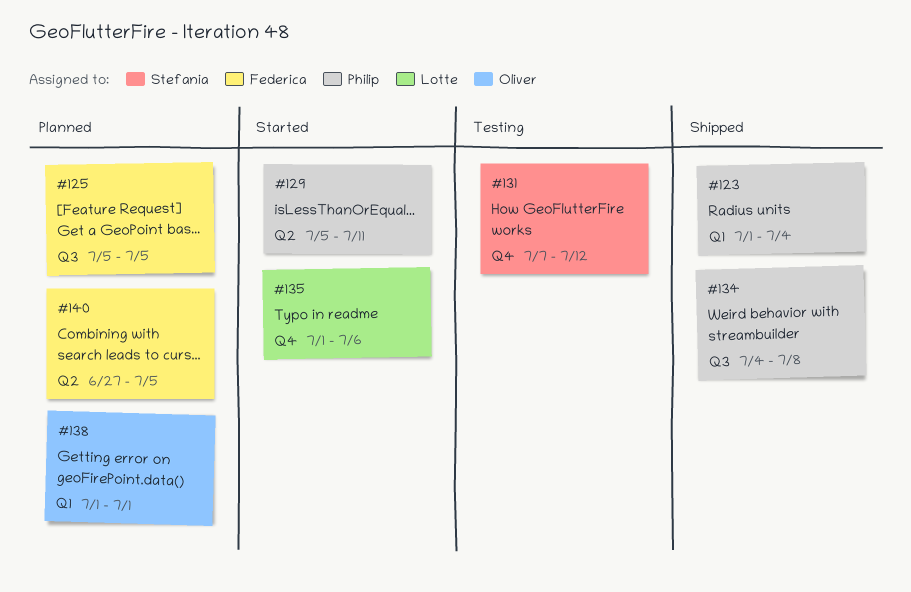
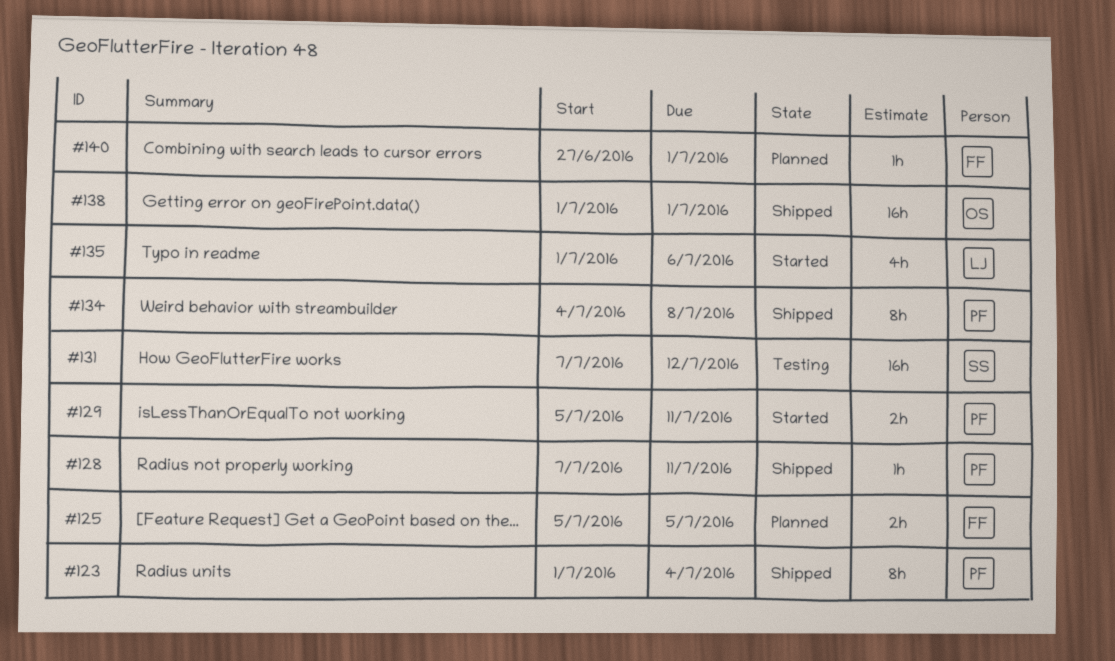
#128: none -> present
#138, status: Planned -> Shipped
#140, due: Jul 5 -> Jul 1

